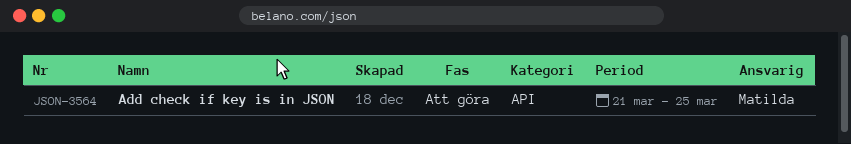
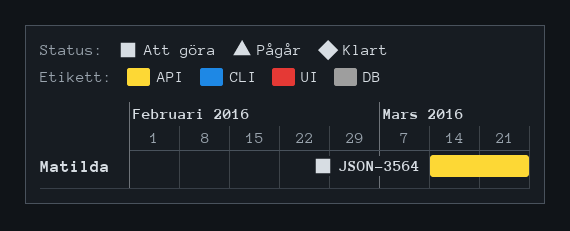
JSON-3564, start: Mar 21 -> Mar 14

